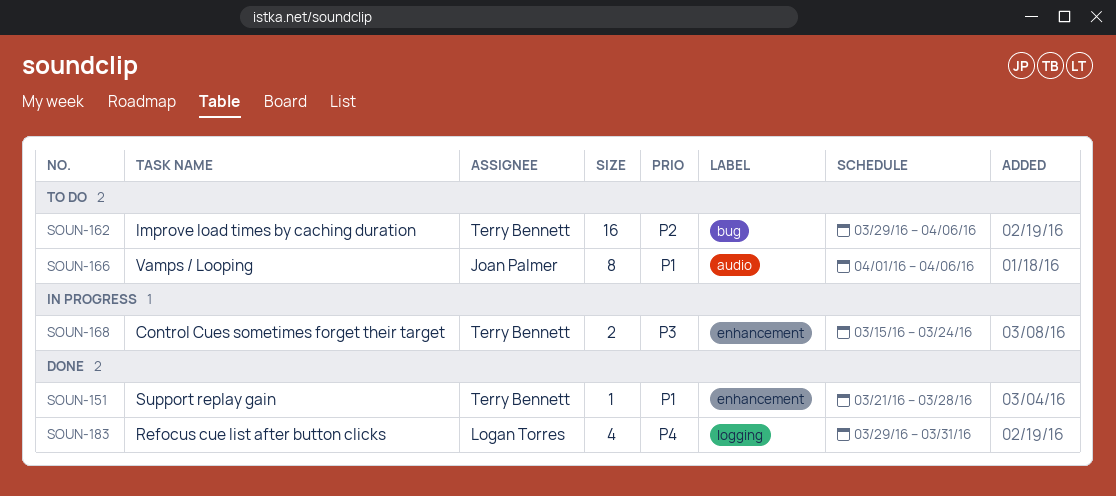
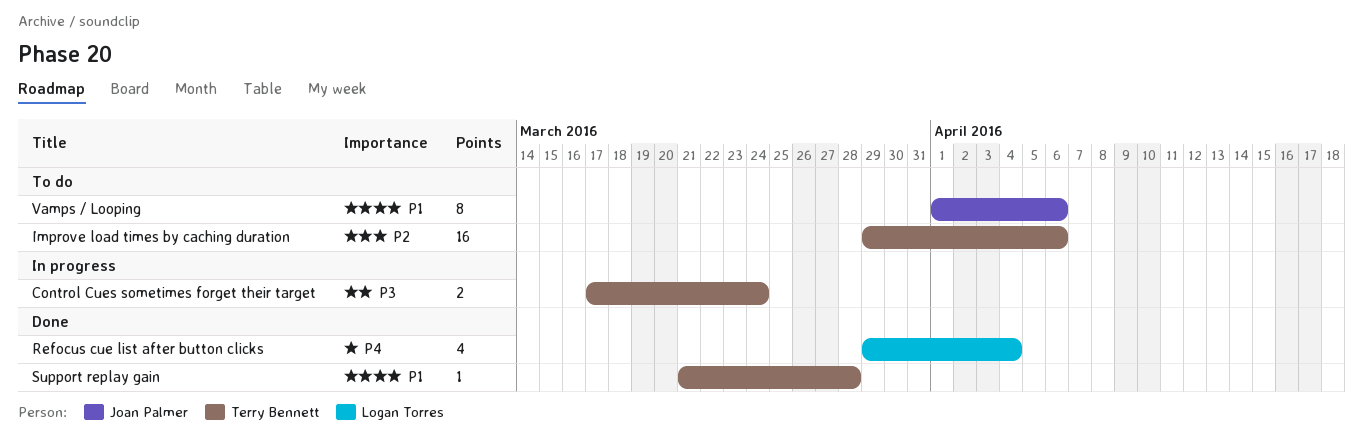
Control Cues sometimes forget their target, start: Mar 15 -> Mar 17
Refocus cue list after button clicks, due: Mar 31 -> Apr 4

